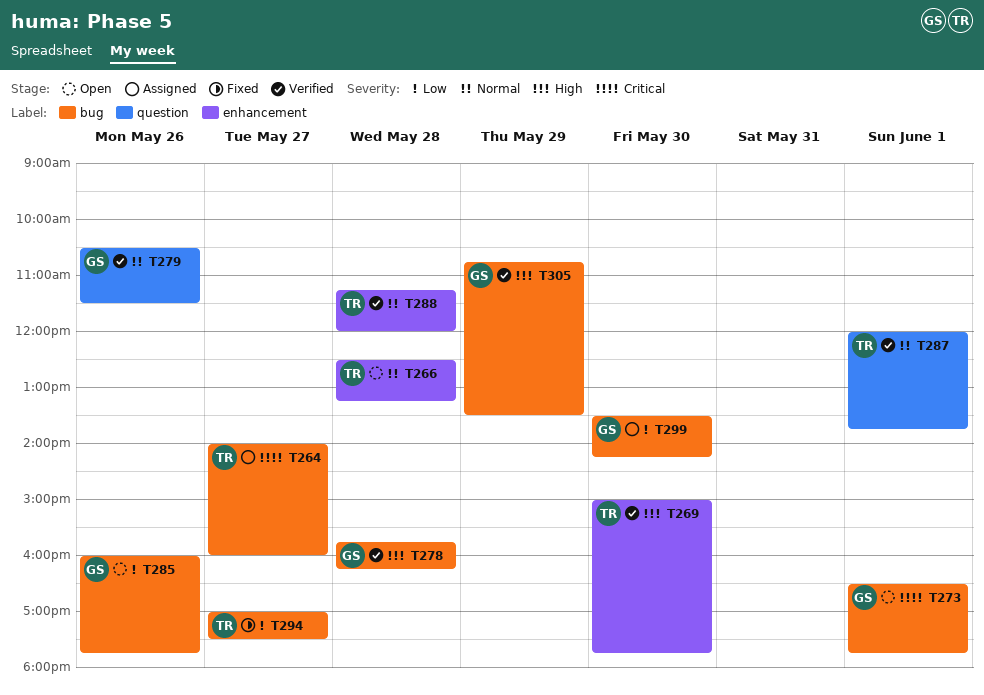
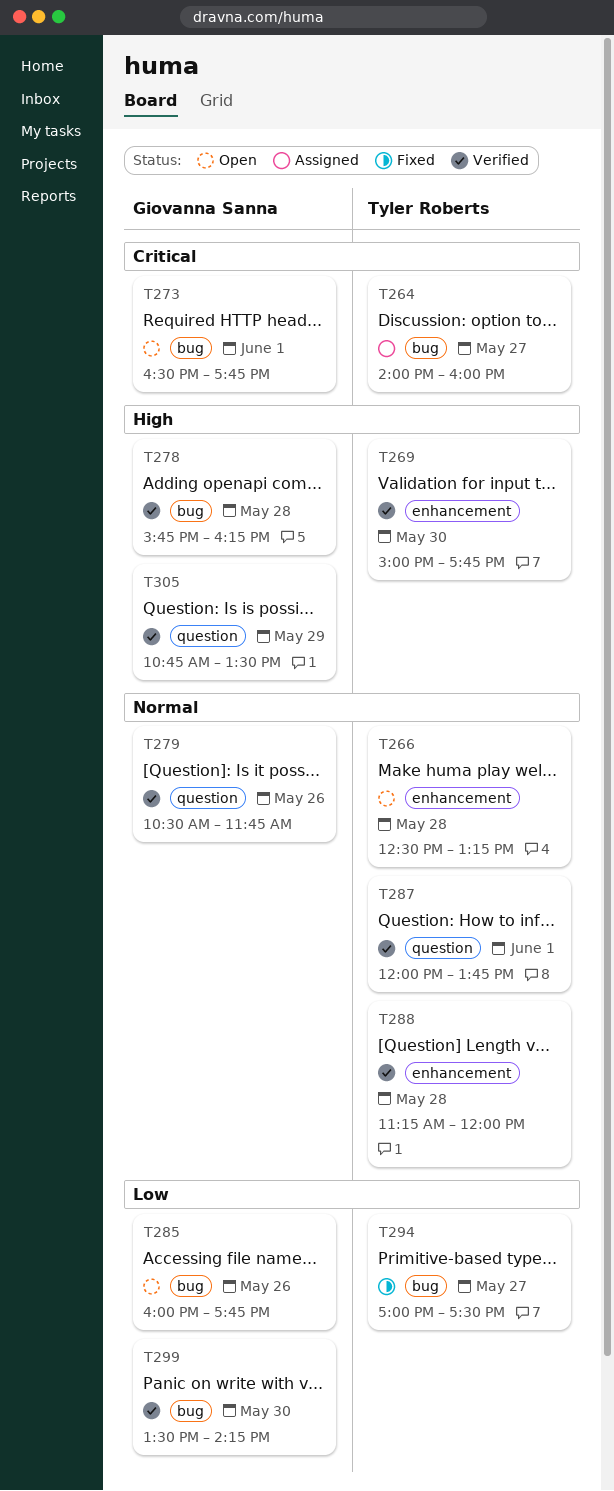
T279, ends: 11:30 -> 11:45
T299, status: Assigned -> Verified
T305, label: bug -> question

